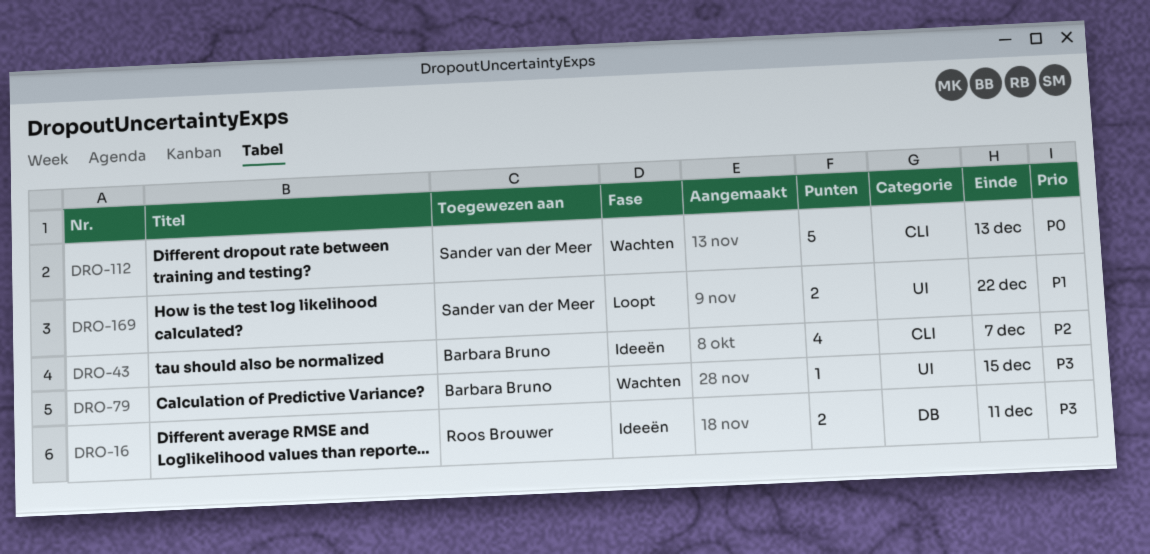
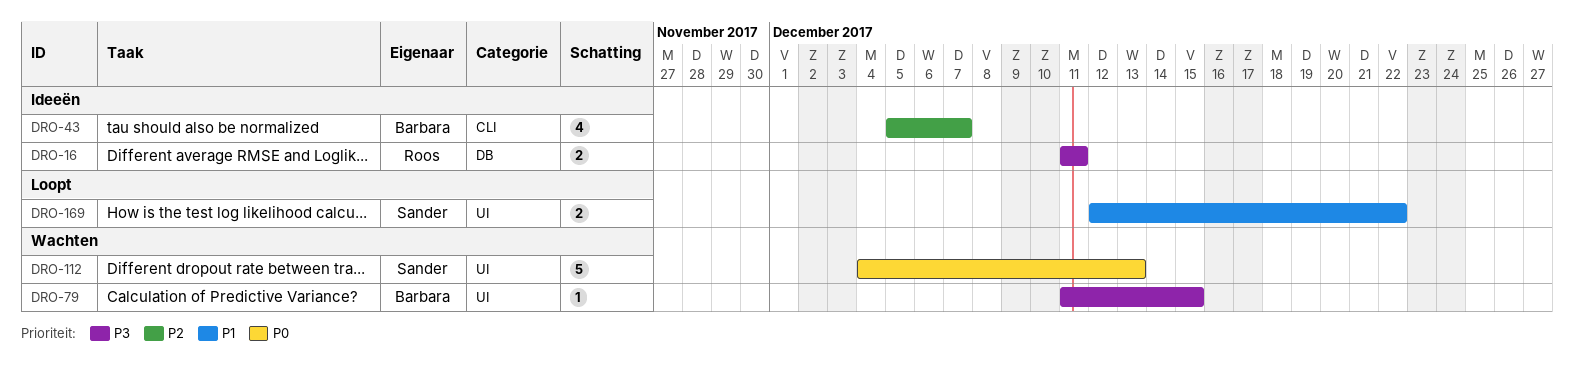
DRO-112, label: CLI -> UI

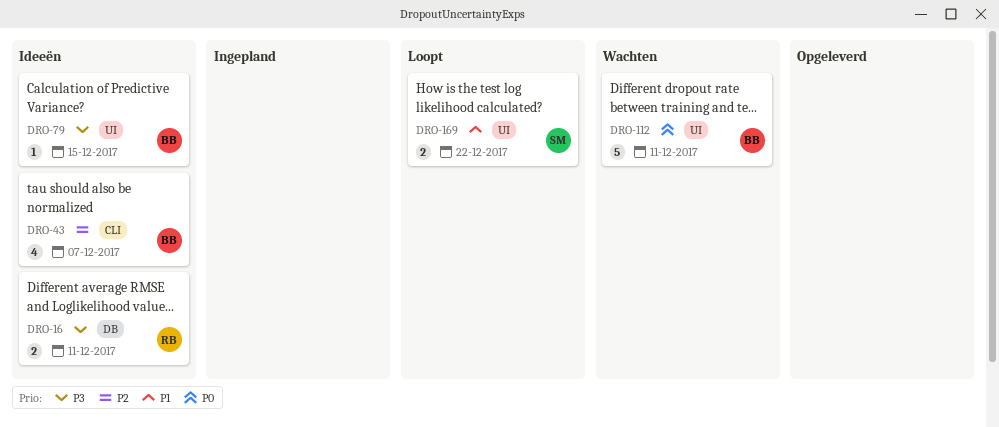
DRO-79, status: Wachten -> Ideeën
DRO-112, owner: Sander -> Barbara
DRO-112, due: Dec 13 -> Dec 11

